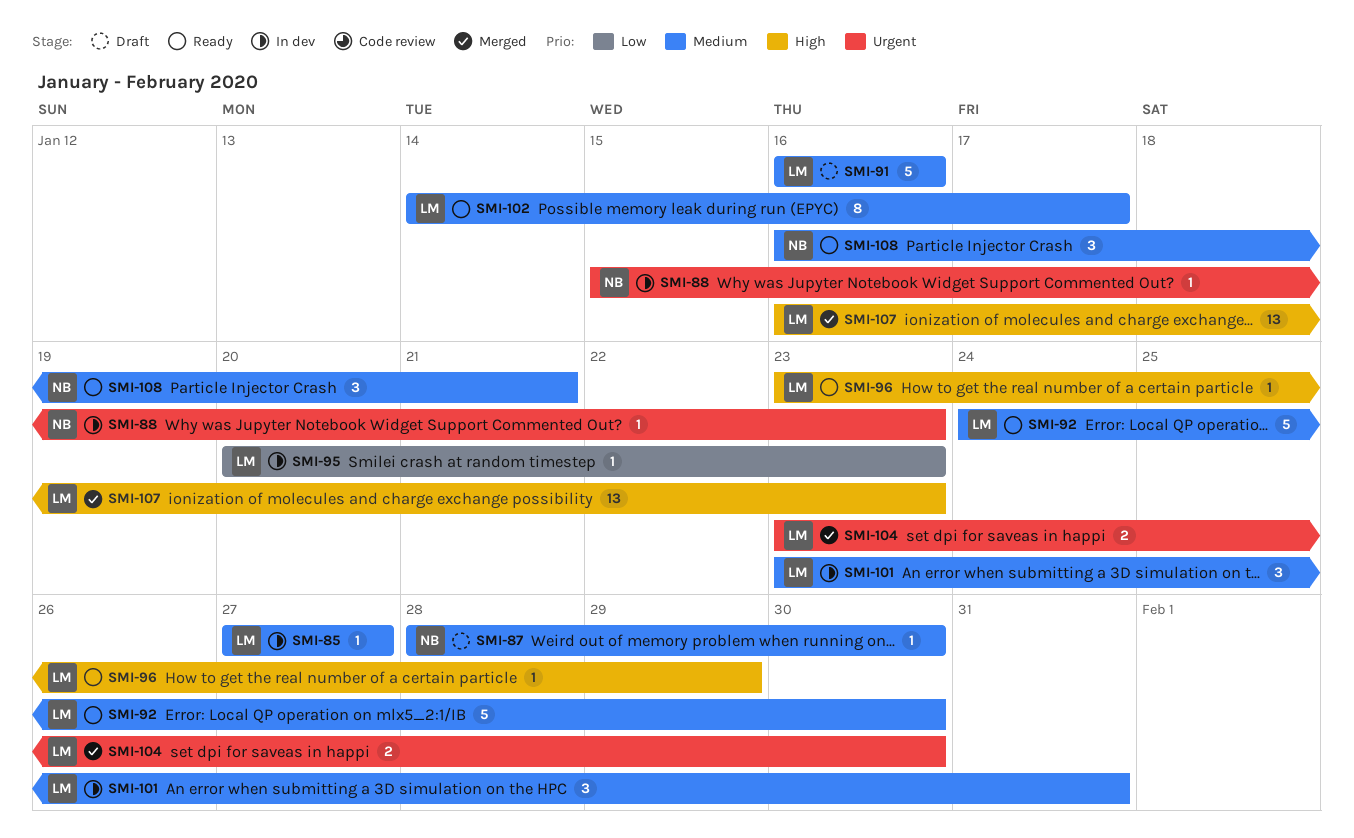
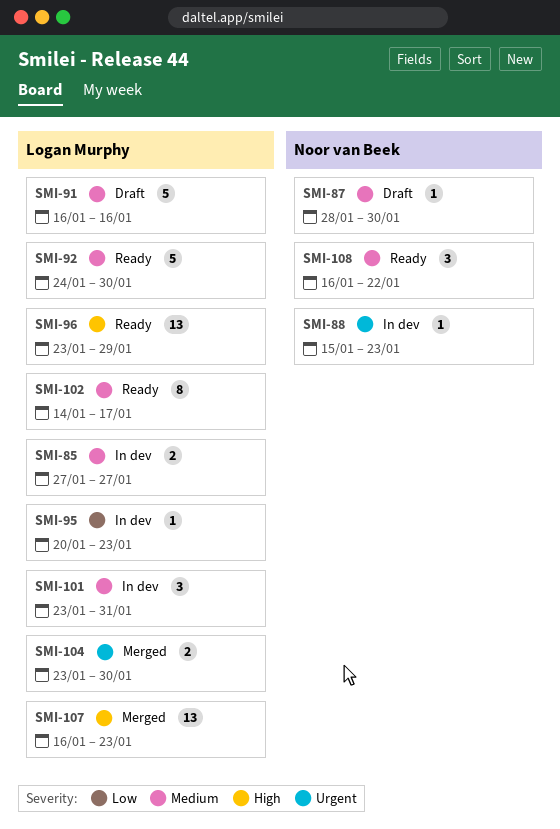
SMI-85, estimate: 1 -> 2
SMI-96, estimate: 1 -> 13
SMI-108, due: Jan 21 -> Jan 22

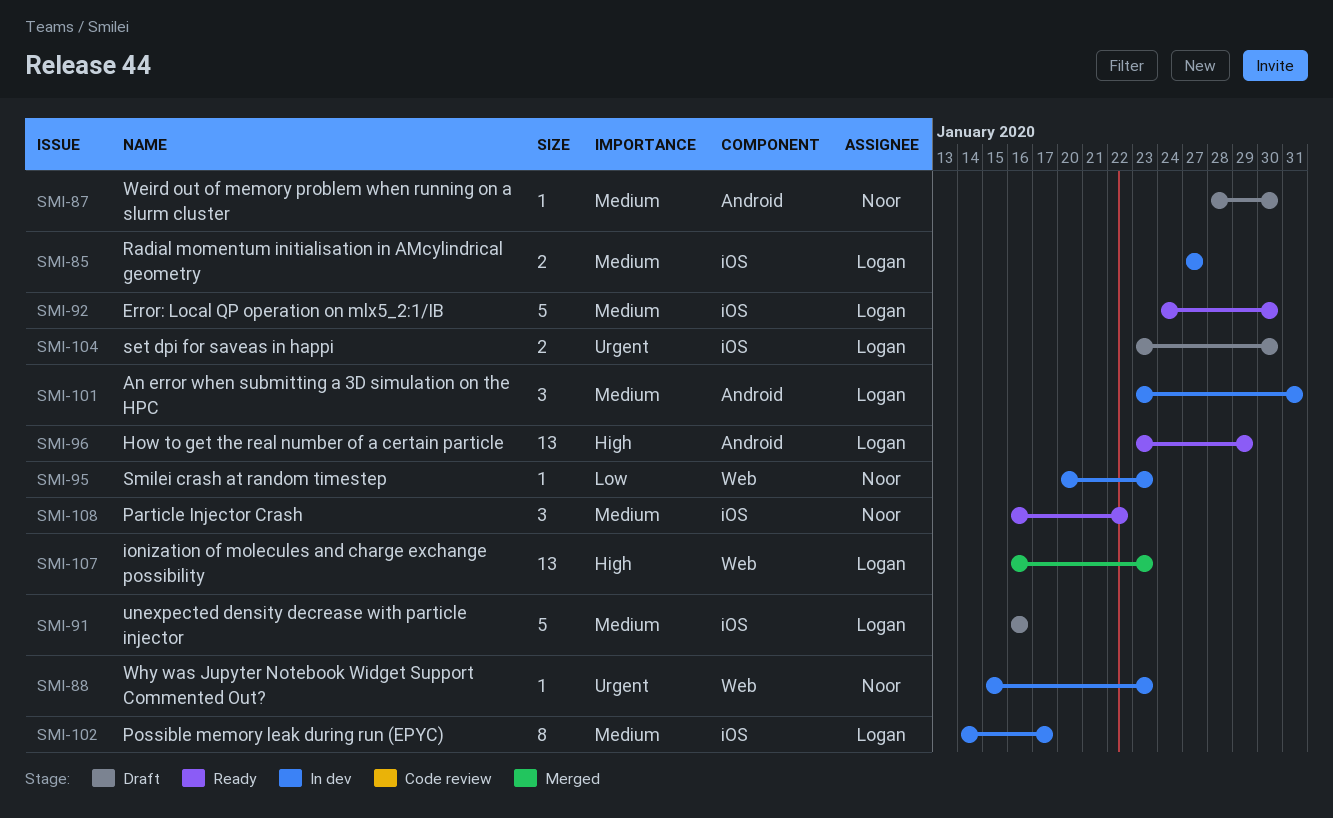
SMI-95, owner: Logan Murphy -> Noor van Beek
SMI-102, status: Ready -> In dev
SMI-104, status: Merged -> Draft

